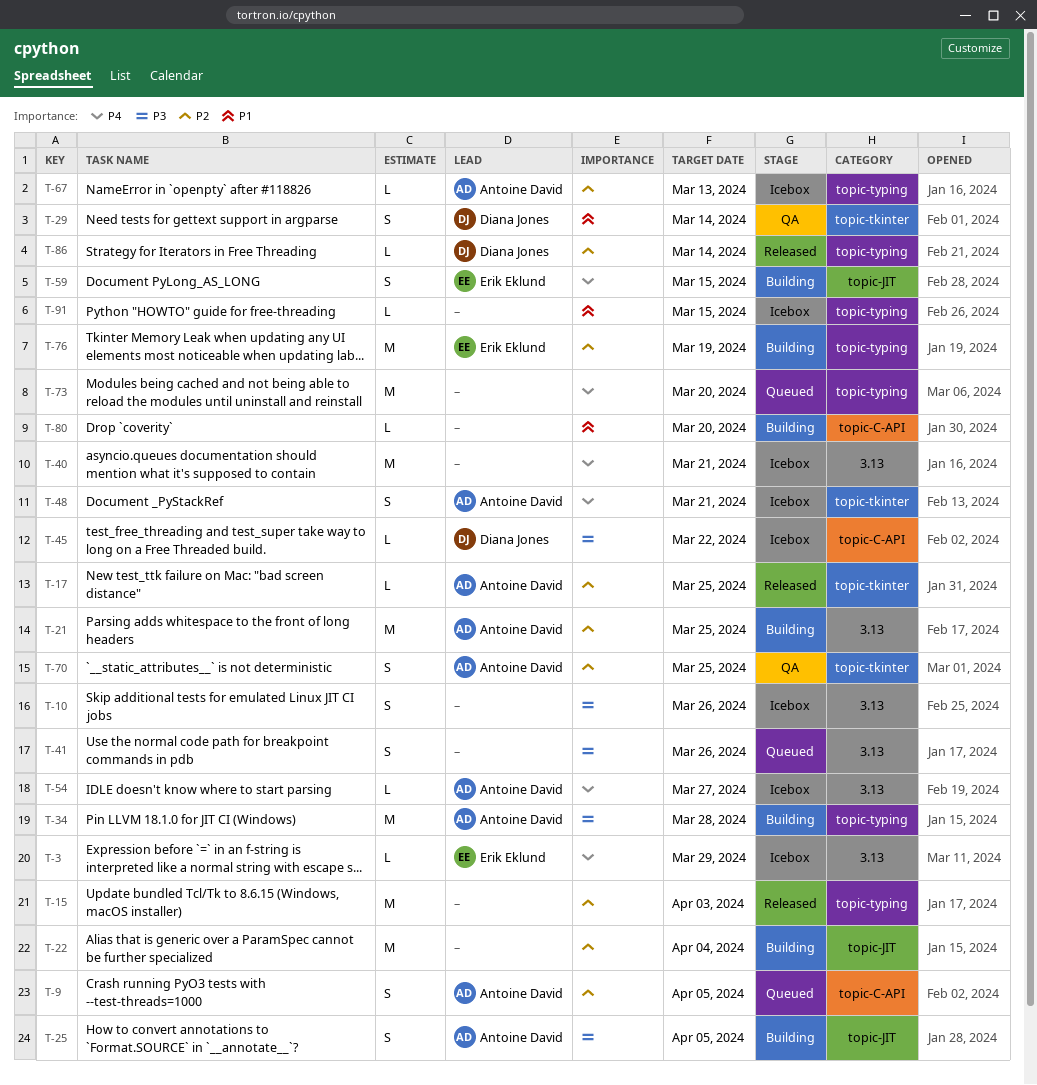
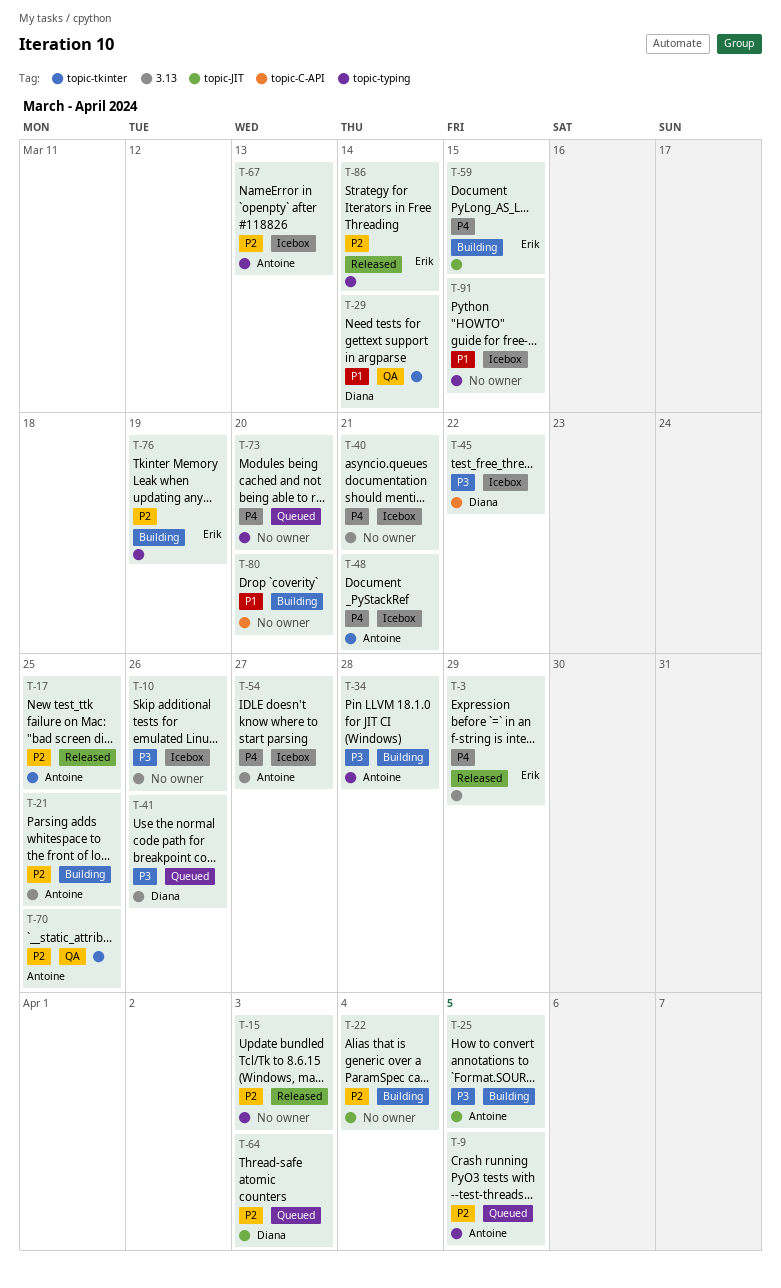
T-3, status: Icebox -> Released
T-9, label: topic-C-API -> topic-typing
T-41, owner: none -> Diana Jones
T-64: none -> present
T-86, owner: Diana Jones -> Erik Eklund

